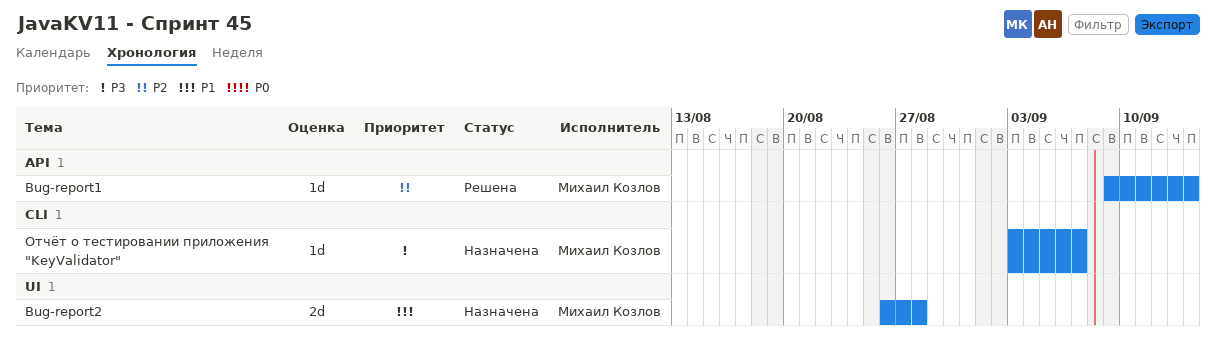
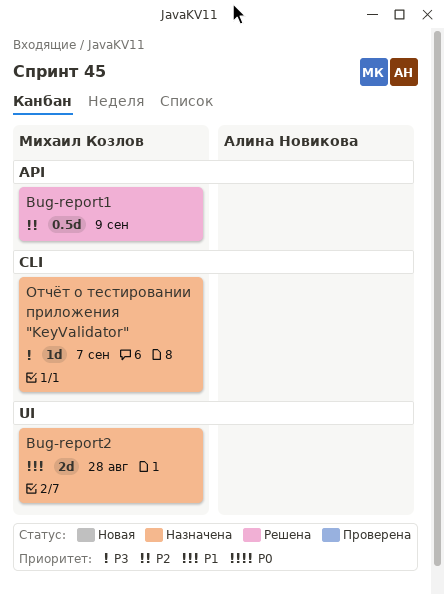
Bug-report1, estimate: 1d -> 0.5d
Bug-report1, due: Sep 14 -> Sep 9

